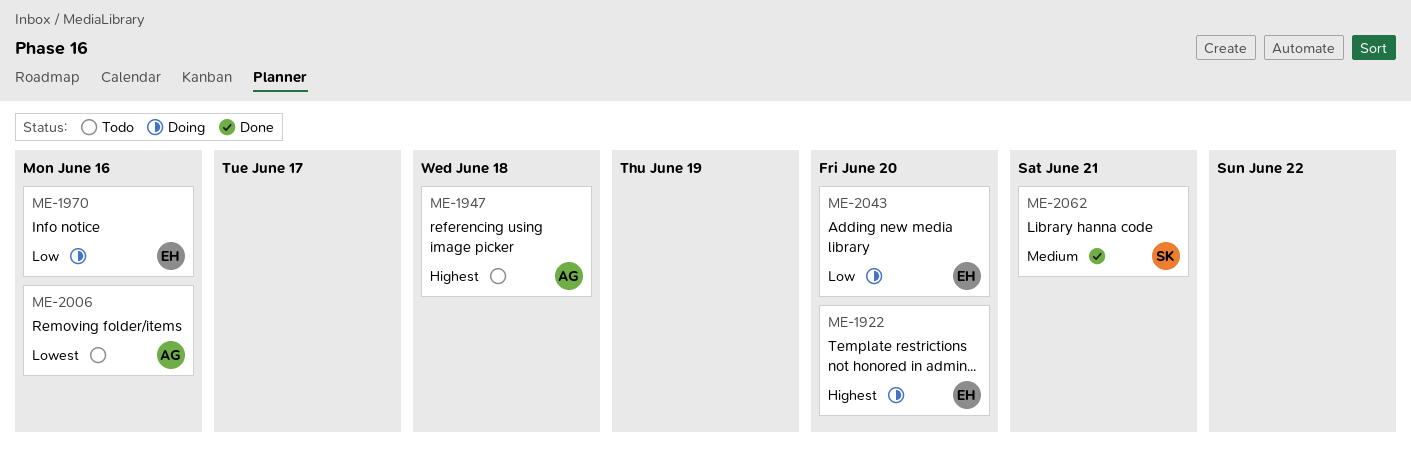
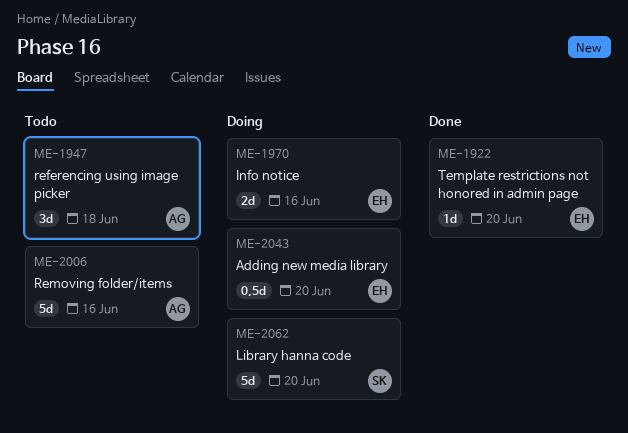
ME-1922, status: Doing -> Done
ME-2062, status: Done -> Doing
ME-2062, due: Jun 21 -> Jun 20

